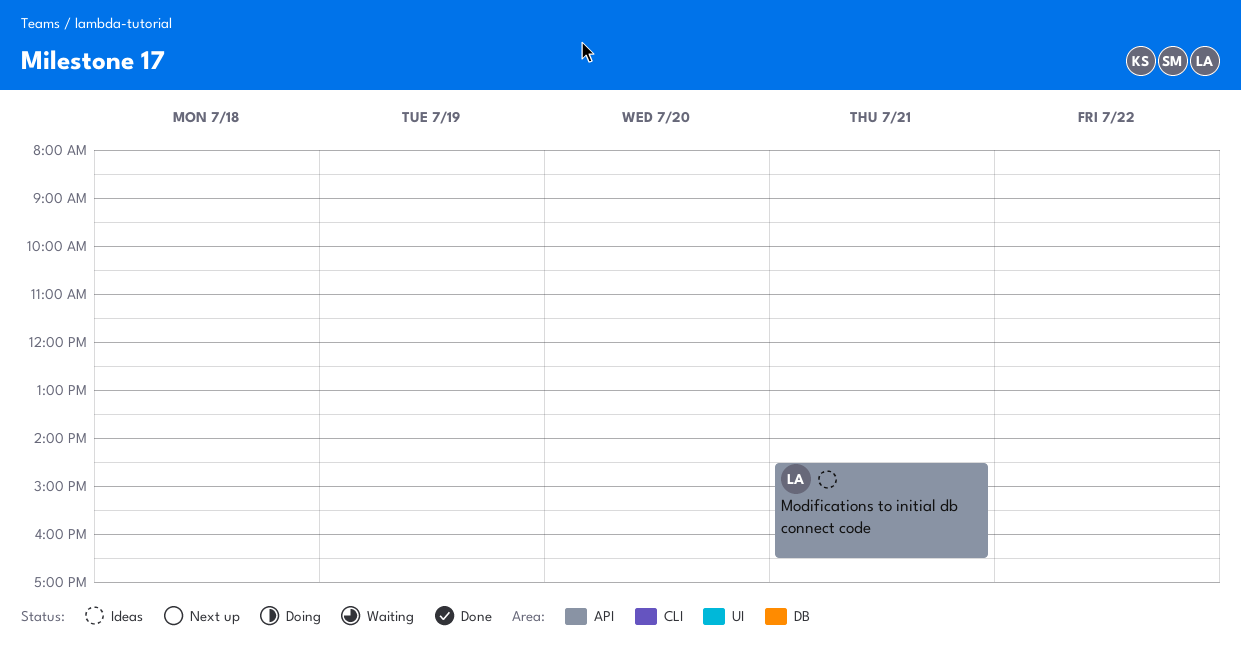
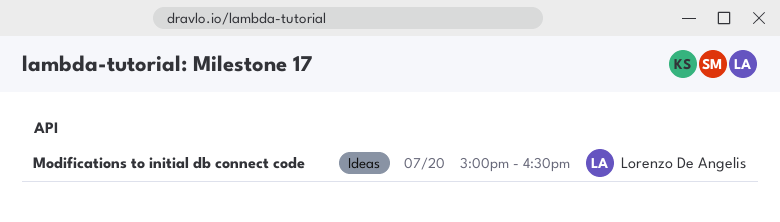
Modifications to initial db connect code, day: Jul 21 -> Jul 20
Modifications to initial db connect code, begins: 14:30 -> 15:00

